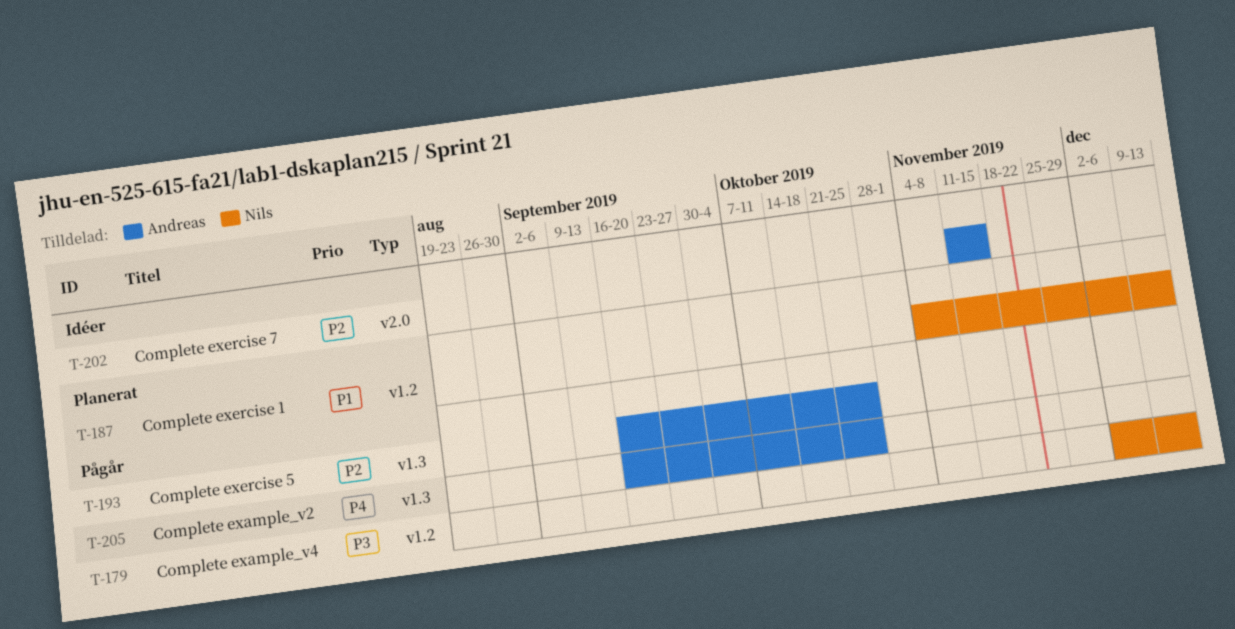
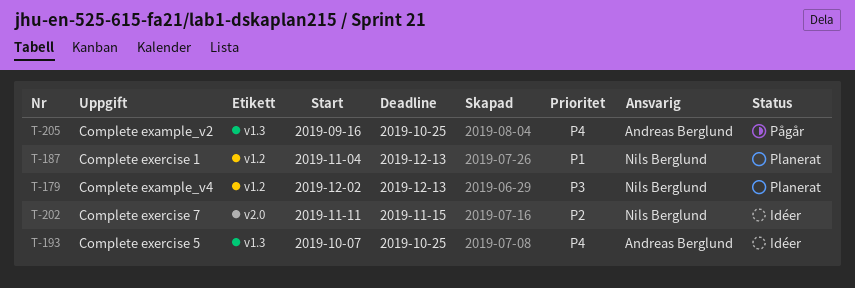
T-179, status: Pågår -> Planerat
T-193, status: Pågår -> Idéer
T-193, priority: P2 -> P4
T-193, start: Sep 16 -> Oct 7
T-202, owner: Andreas Berglund -> Nils Berglund

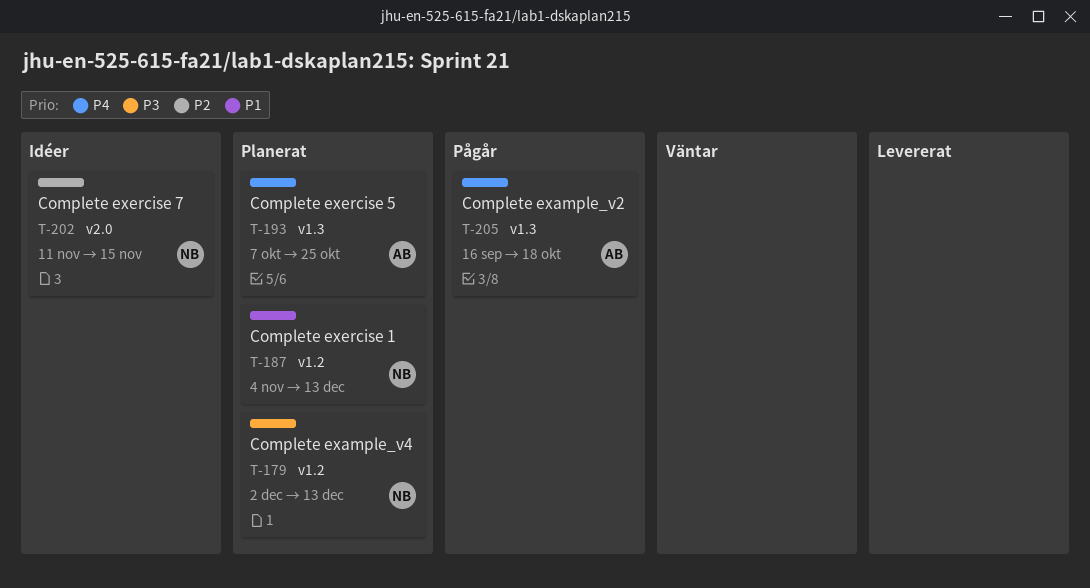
T-193, status: Idéer -> Planerat
T-205, due: Oct 25 -> Oct 18

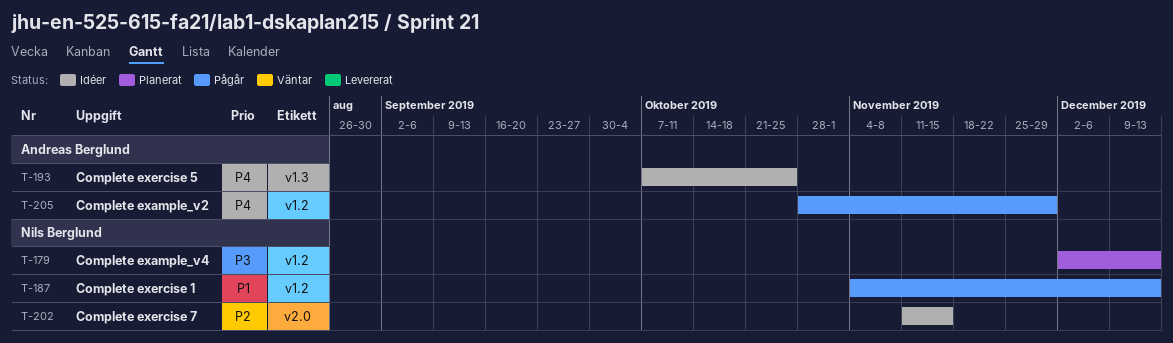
T-187, status: Planerat -> Pågår
T-193, status: Planerat -> Idéer
T-205, label: v1.3 -> v1.2
T-205, start: Sep 16 -> Oct 28
T-205, due: Oct 18 -> Nov 29

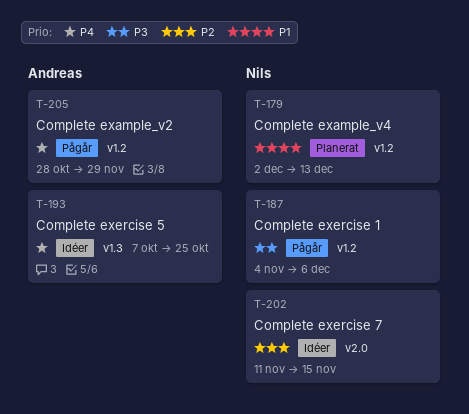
T-179, priority: P3 -> P1
T-187, priority: P1 -> P3
T-187, due: Dec 13 -> Dec 6

